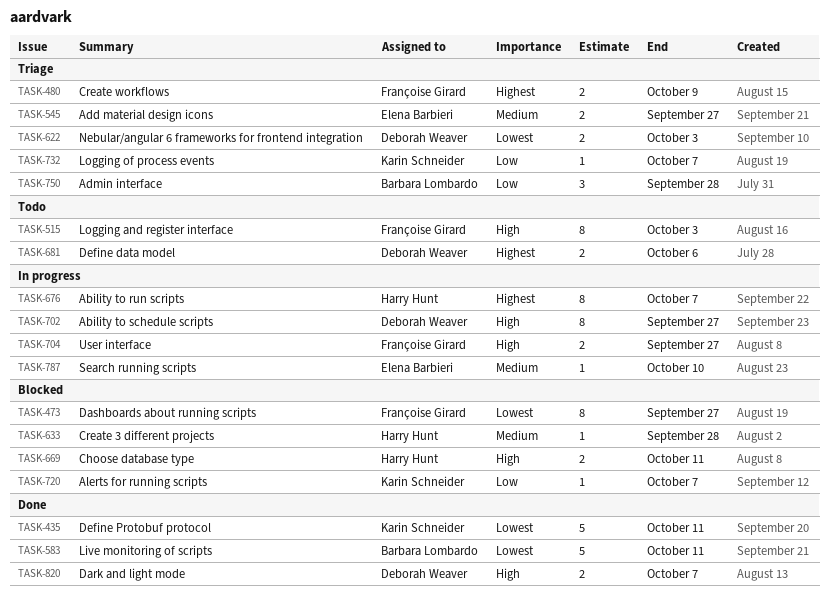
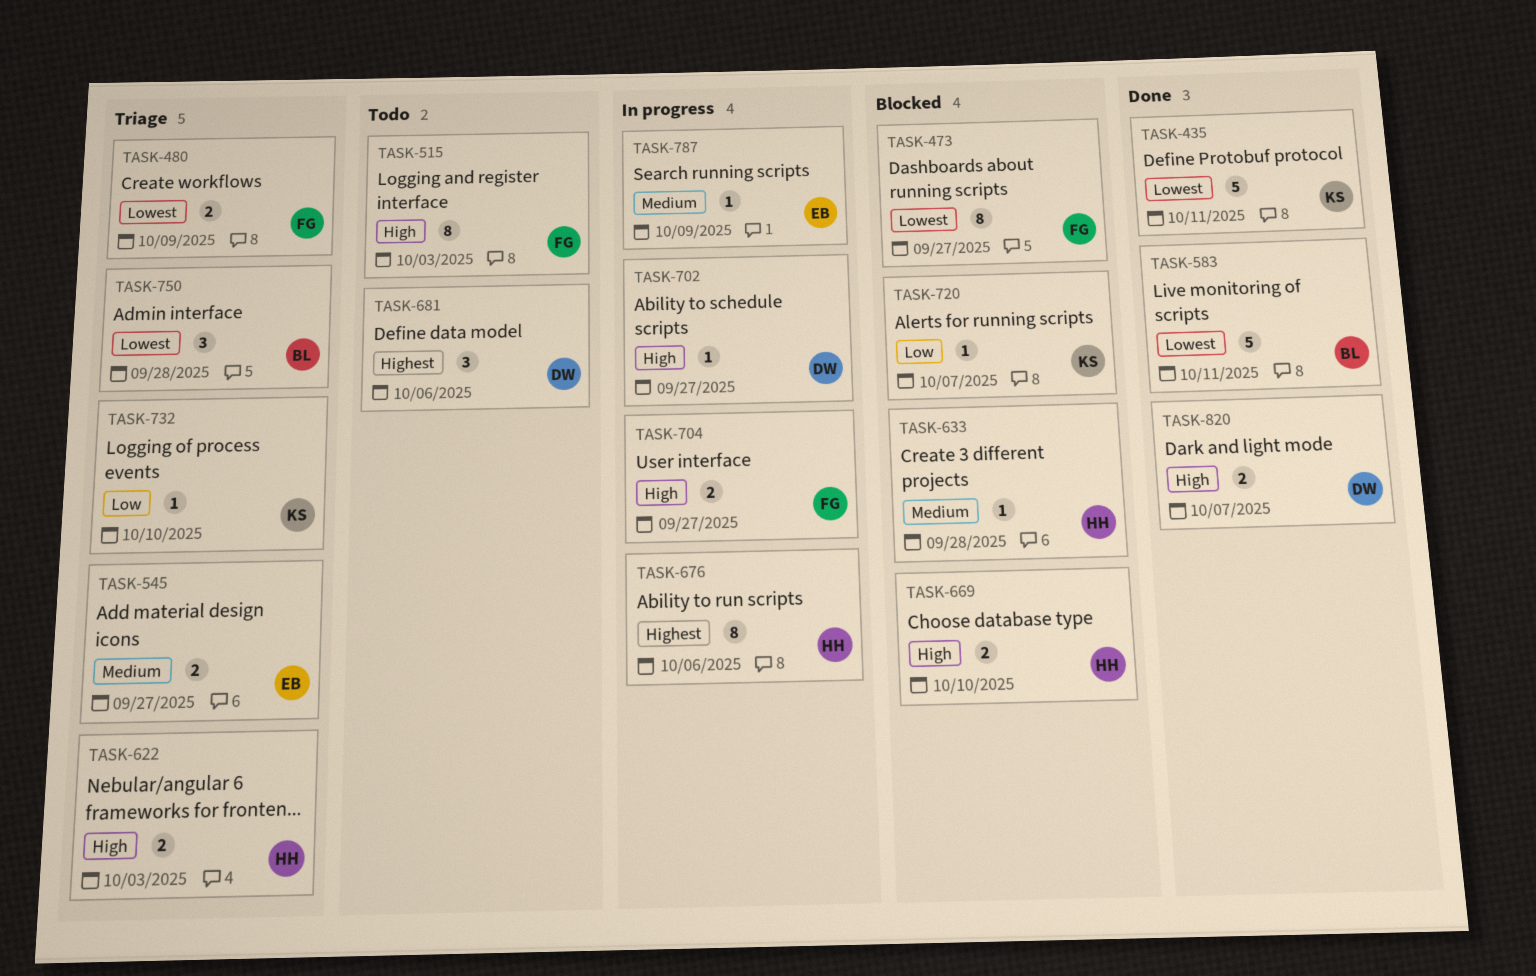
TASK-480, priority: Highest -> Lowest
TASK-622, owner: Deborah Weaver -> Harry Hunt
TASK-622, priority: Lowest -> High
TASK-669, due: Oct 11 -> Oct 10
TASK-676, due: Oct 7 -> Oct 6
TASK-681, estimate: 2 -> 3
TASK-702, estimate: 8 -> 1
TASK-732, due: Oct 7 -> Oct 10
TASK-750, priority: Low -> Lowest
TASK-787, due: Oct 10 -> Oct 9

